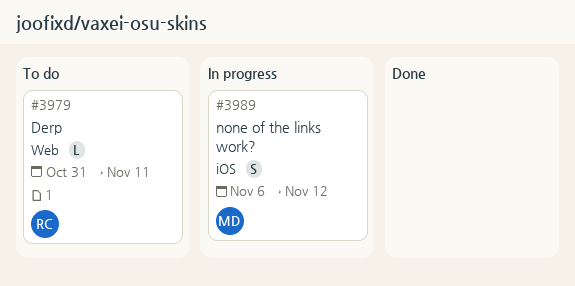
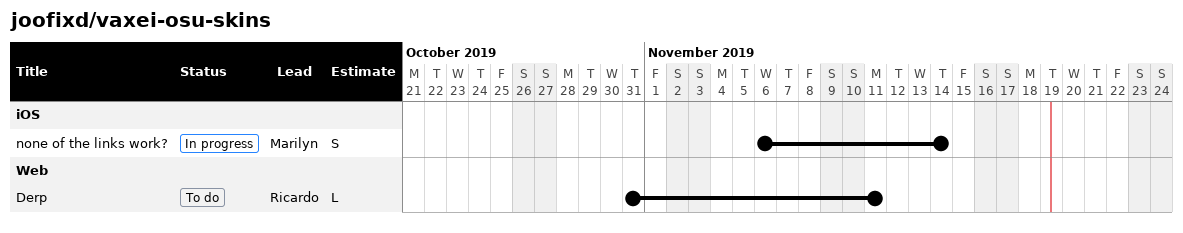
none of the links work?, due: Nov 12 -> Nov 14

